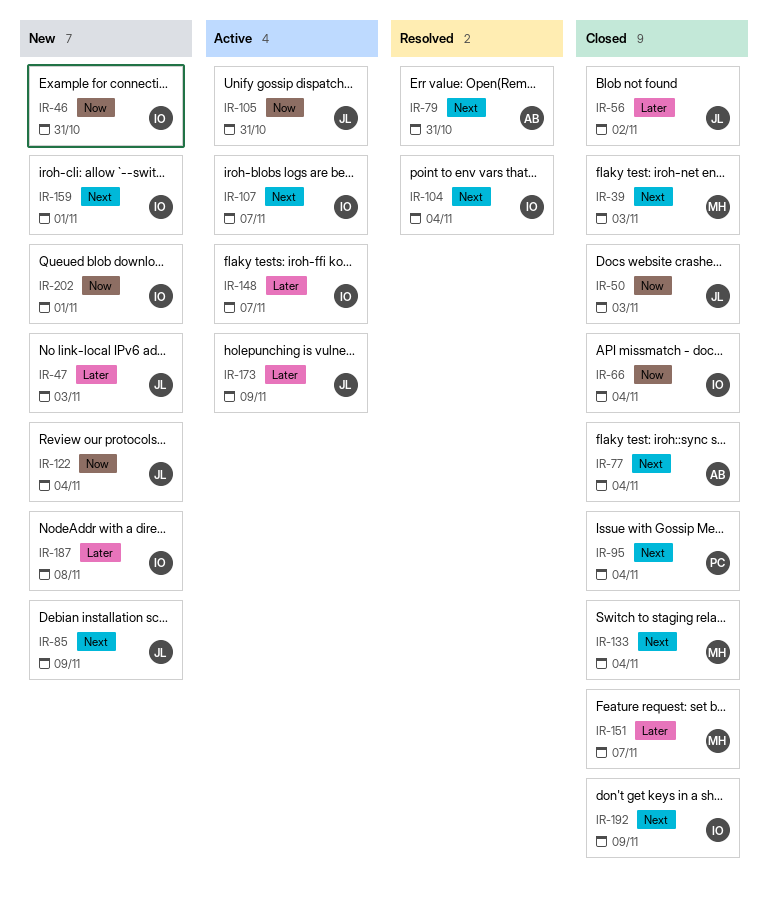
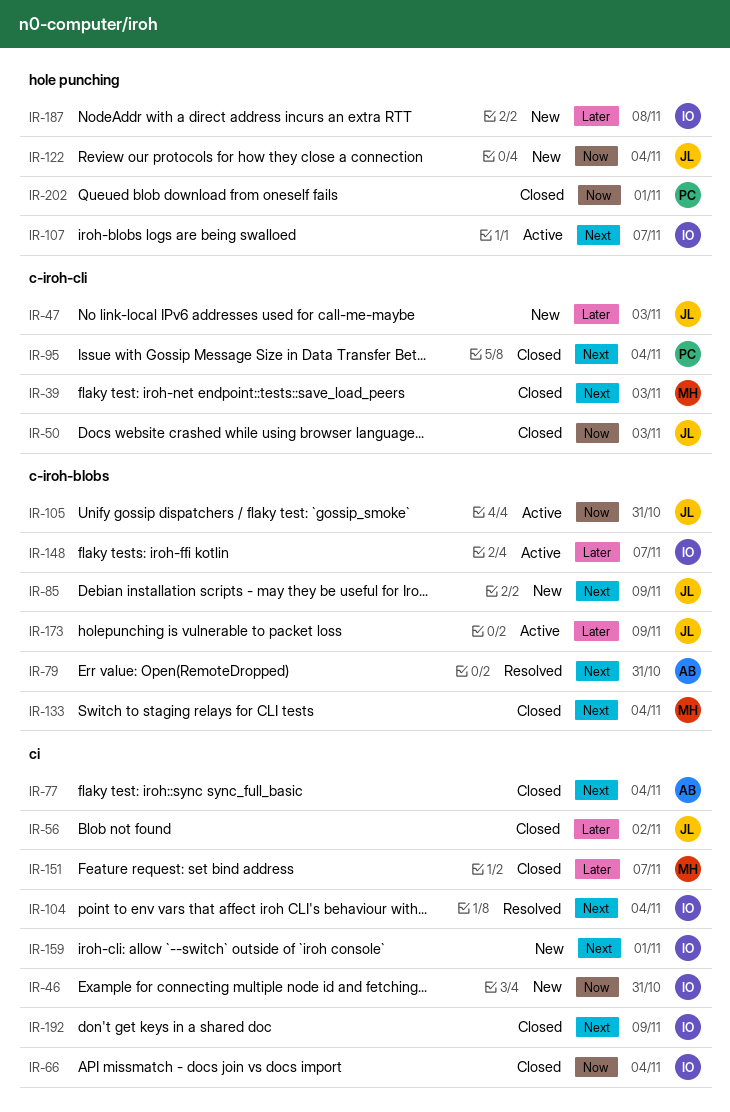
IR-202, status: New -> Closed
IR-202, owner: IO -> PC

